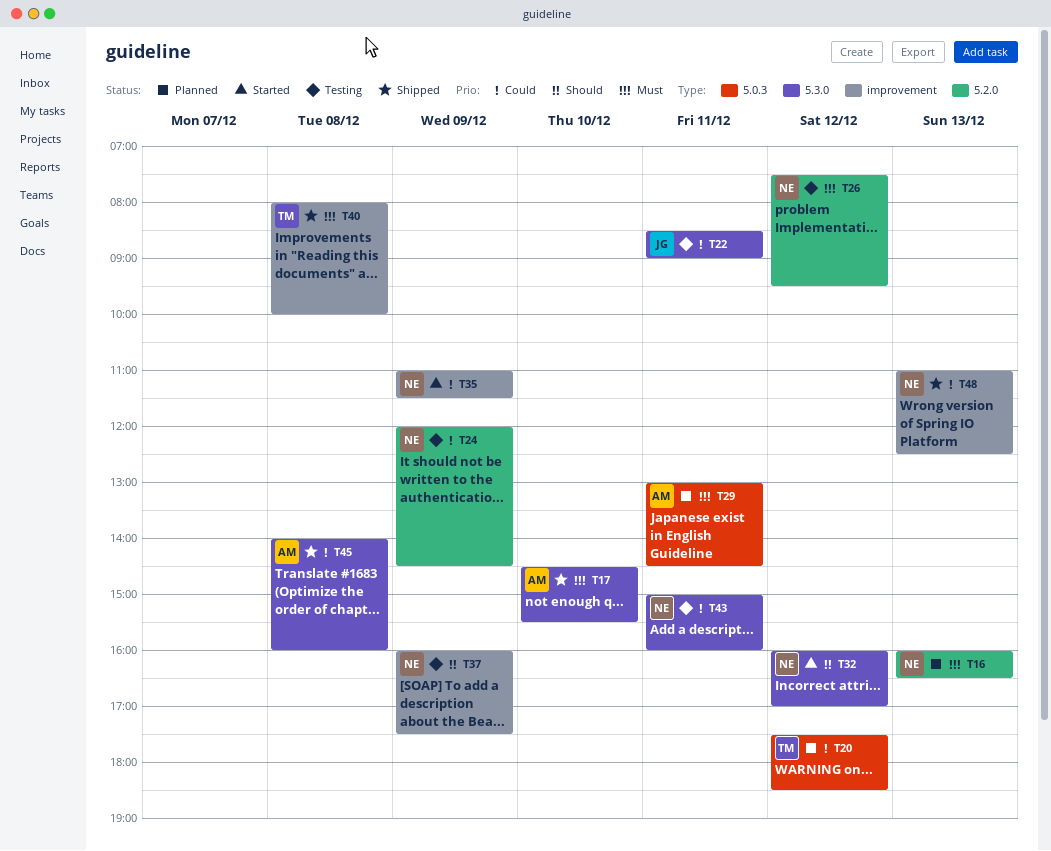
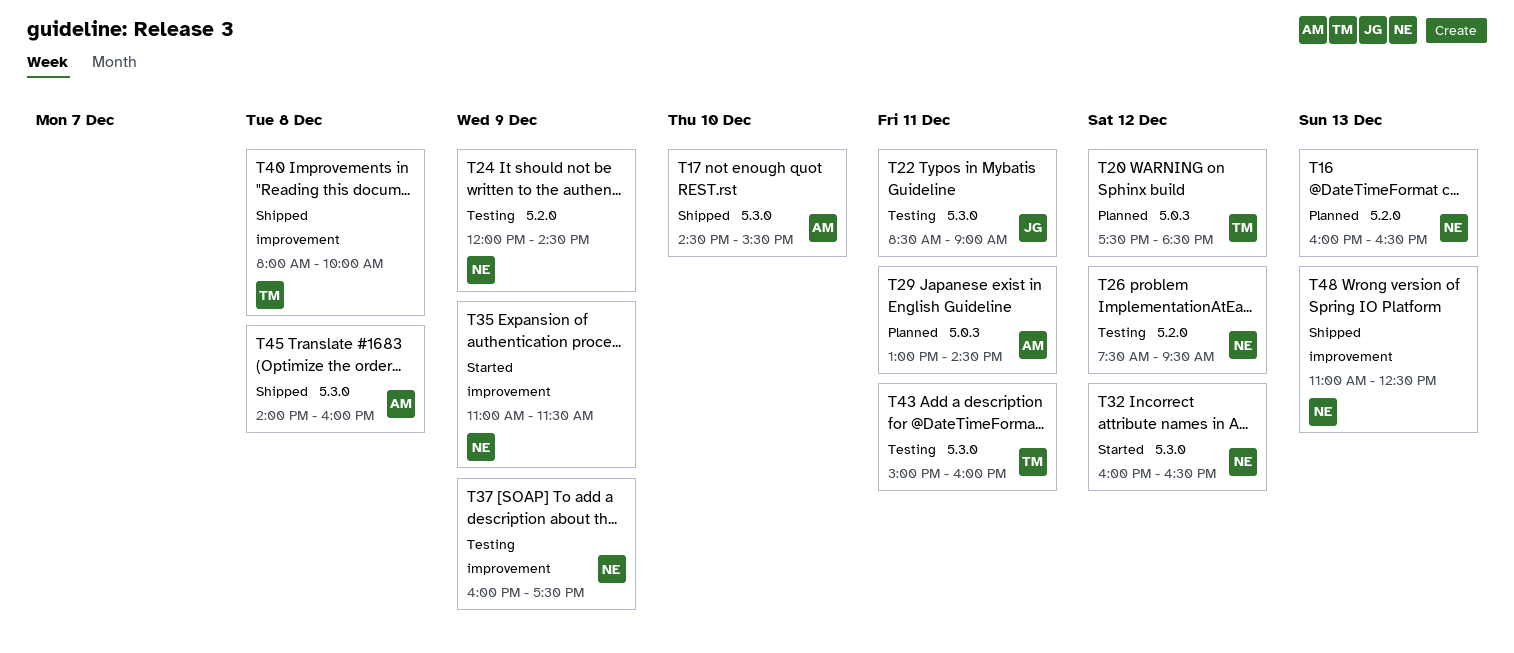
T32, ends: 17:00 -> 16:30
T43, owner: NE -> TM

